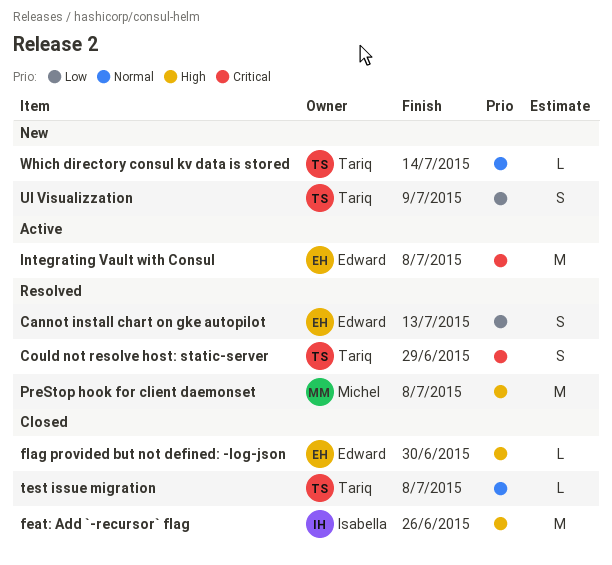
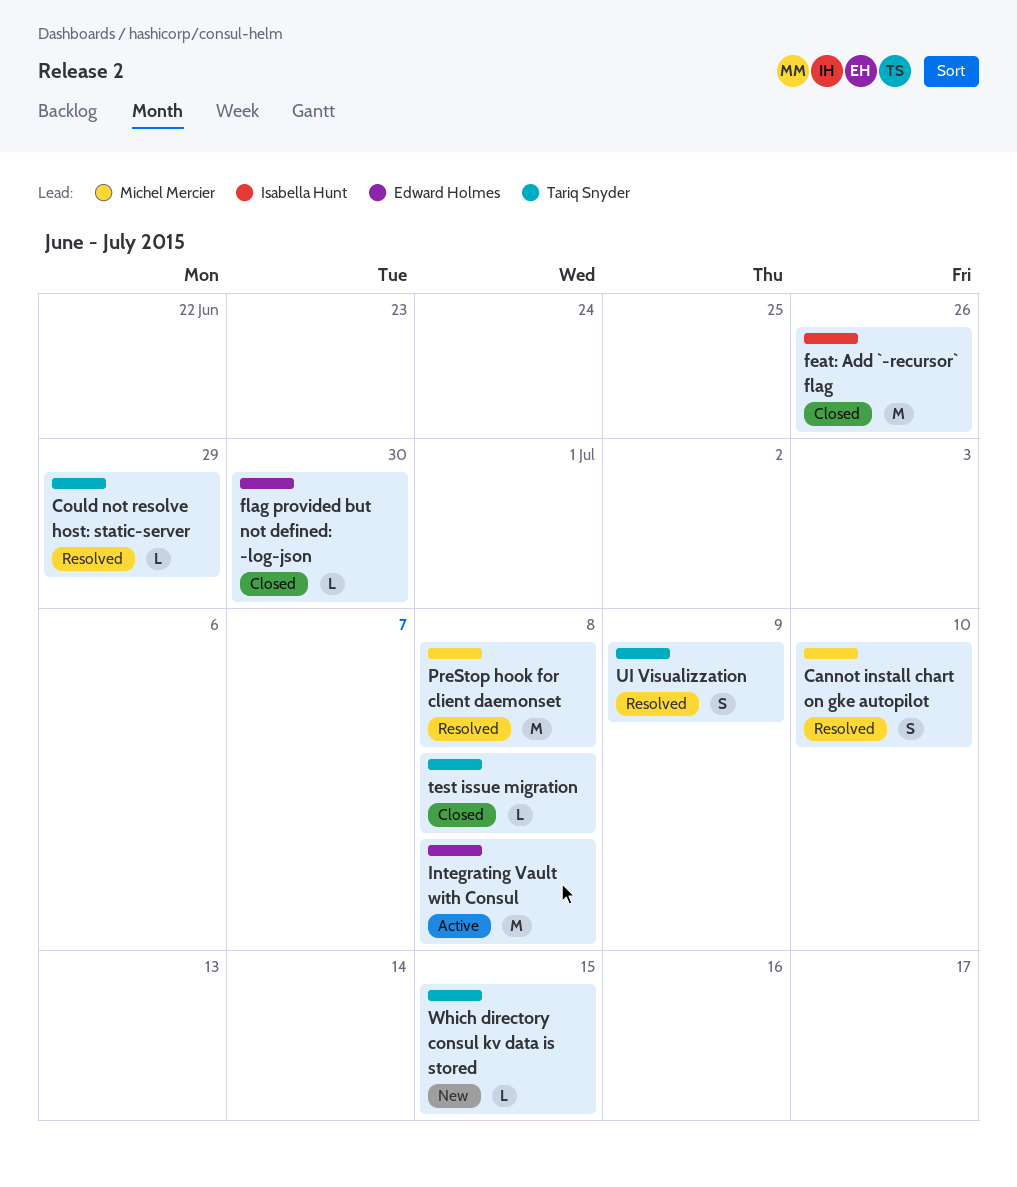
Cannot install chart on gke autopilot, owner: Edward Holmes -> Michel Mercier
Cannot install chart on gke autopilot, due: Jul 13 -> Jul 10
Could not resolve host: static-server, estimate: S -> L
UI Visualizzation, status: New -> Resolved
Which directory consul kv data is stored, due: Jul 14 -> Jul 15

